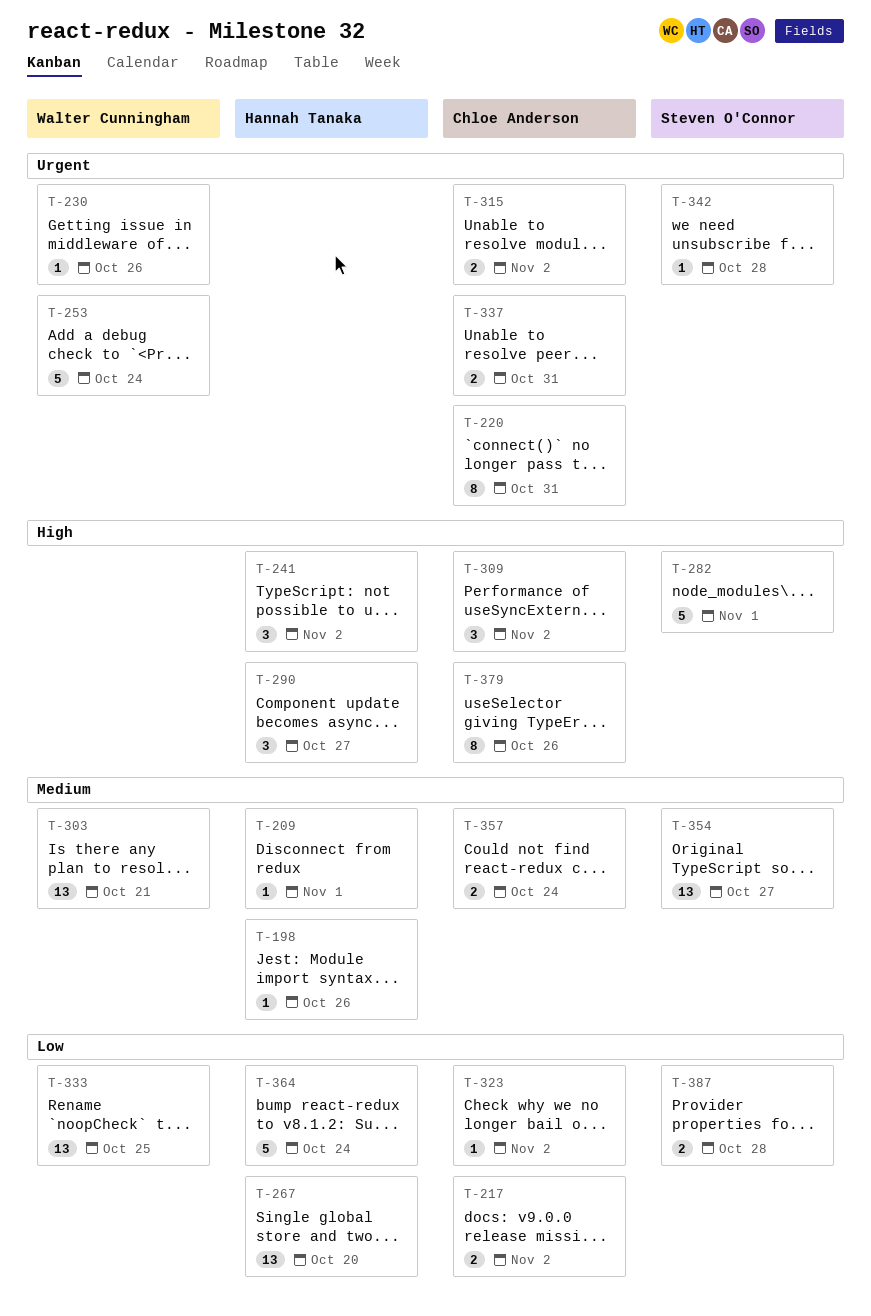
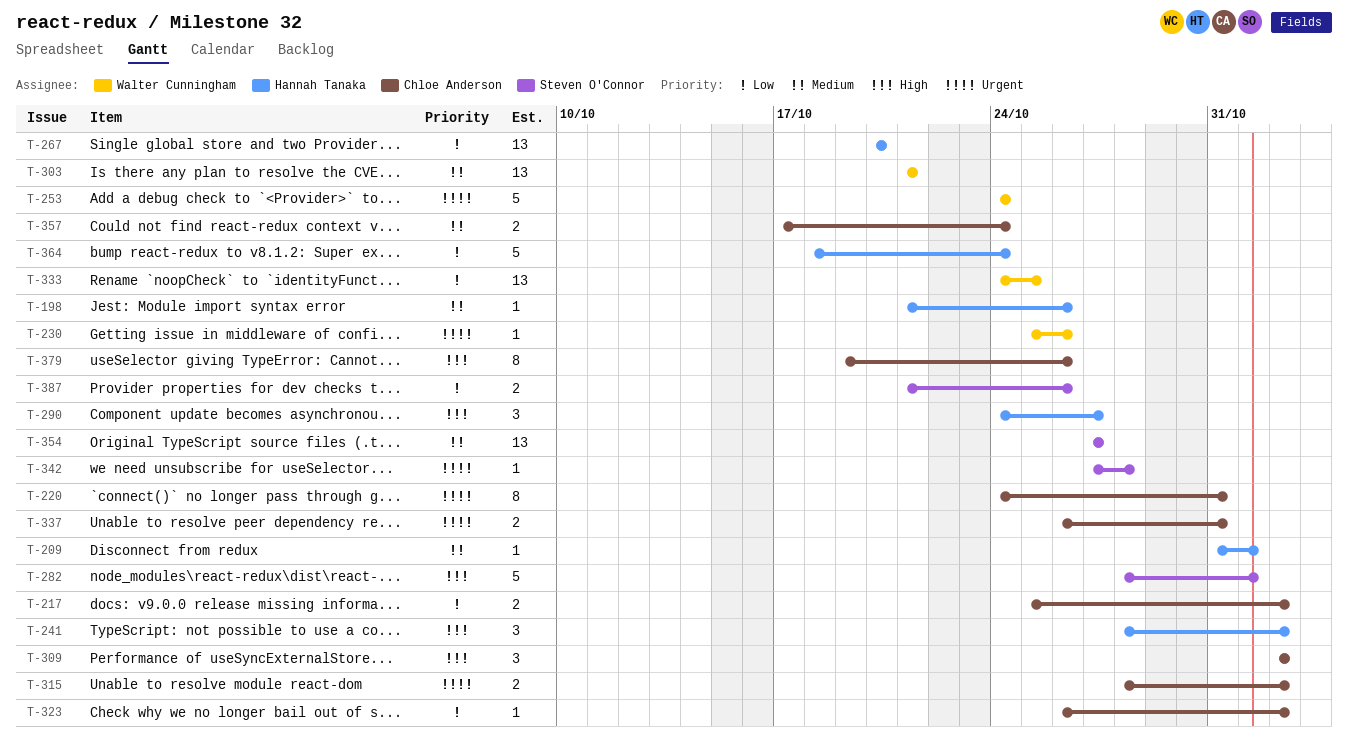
T-387, due: Oct 28 -> Oct 26

